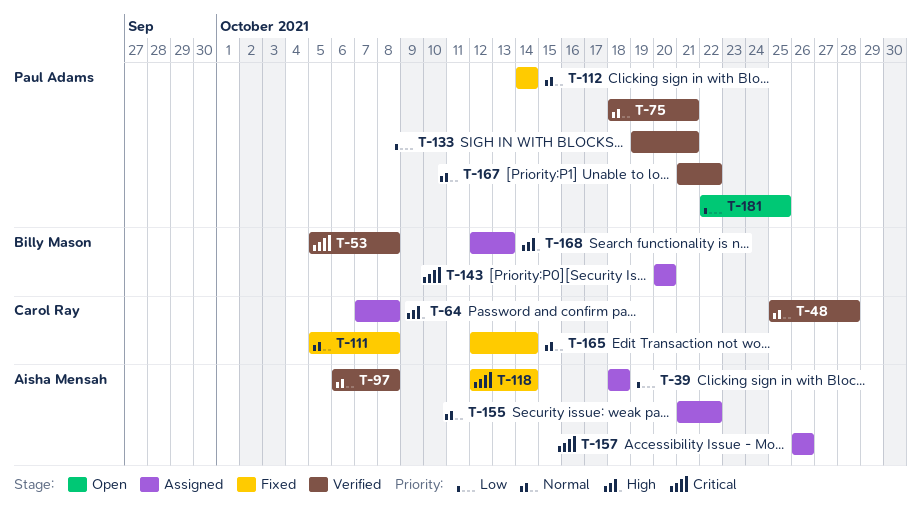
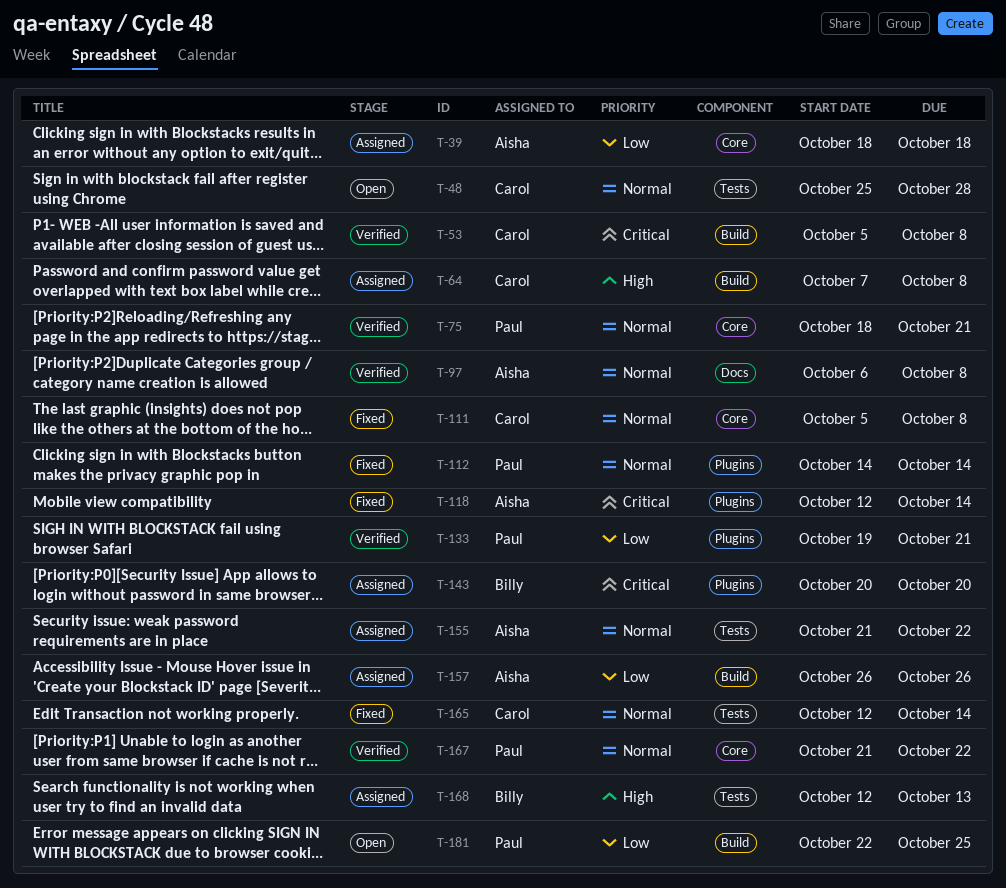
T-48, status: Verified -> Open
T-53, owner: Billy Mason -> Carol Ray
T-157, priority: Critical -> Low

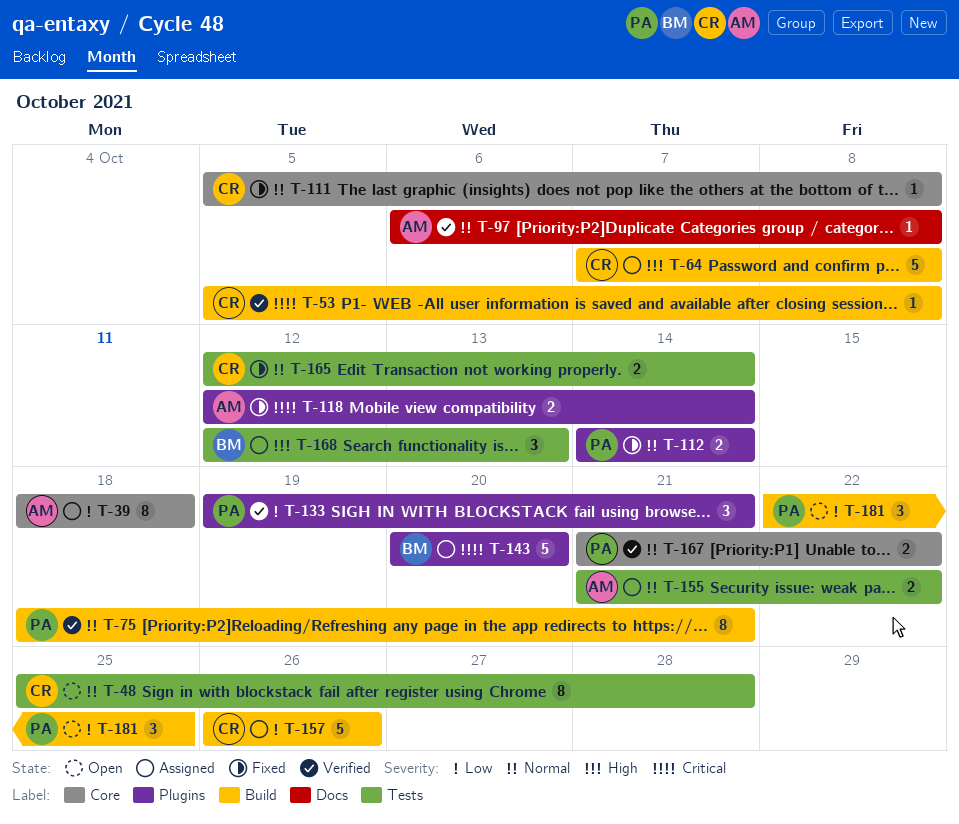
T-75, label: Core -> Build
T-157, owner: Aisha -> Carol

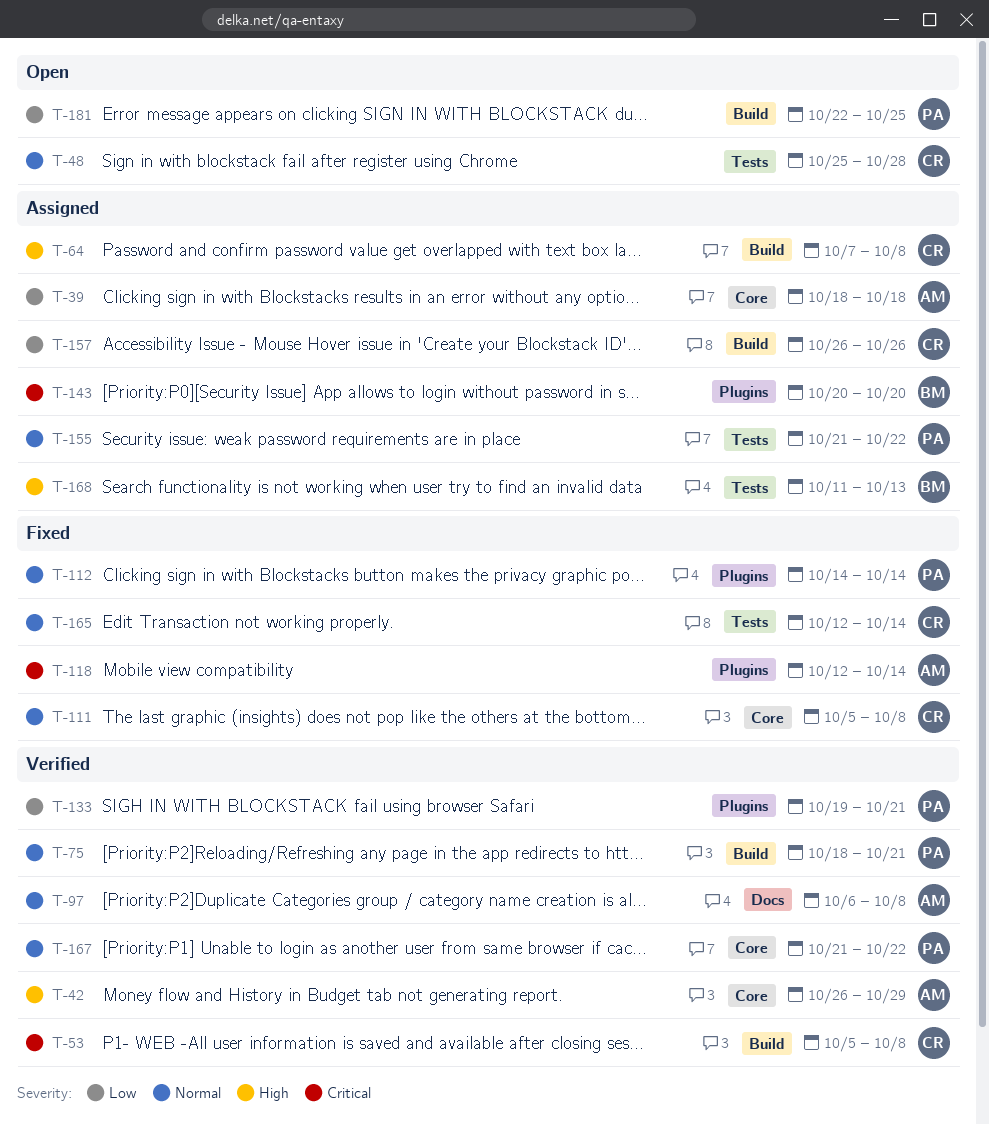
T-42: none -> present
T-155, owner: AM -> PA
T-168, start: Oct 12 -> Oct 11

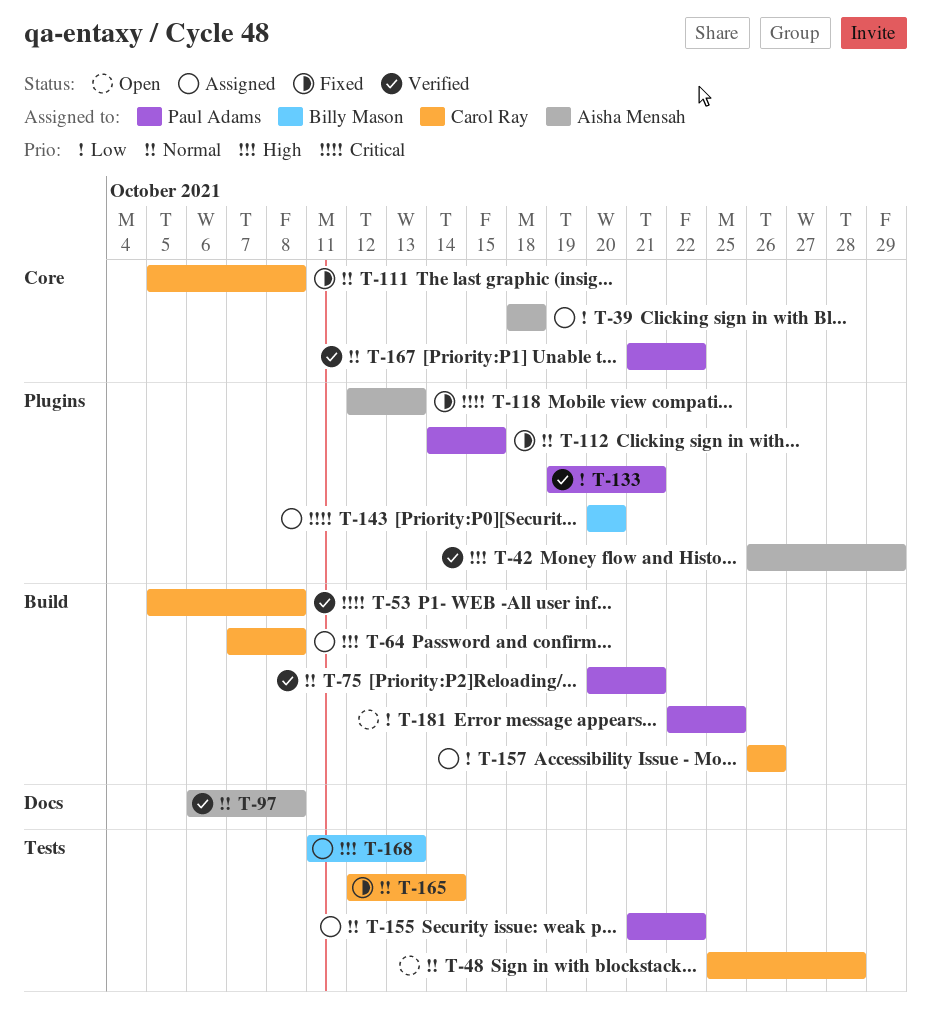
T-42, label: Core -> Plugins
T-75, start: Oct 18 -> Oct 20
T-112, due: Oct 14 -> Oct 15
T-118, due: Oct 14 -> Oct 13

